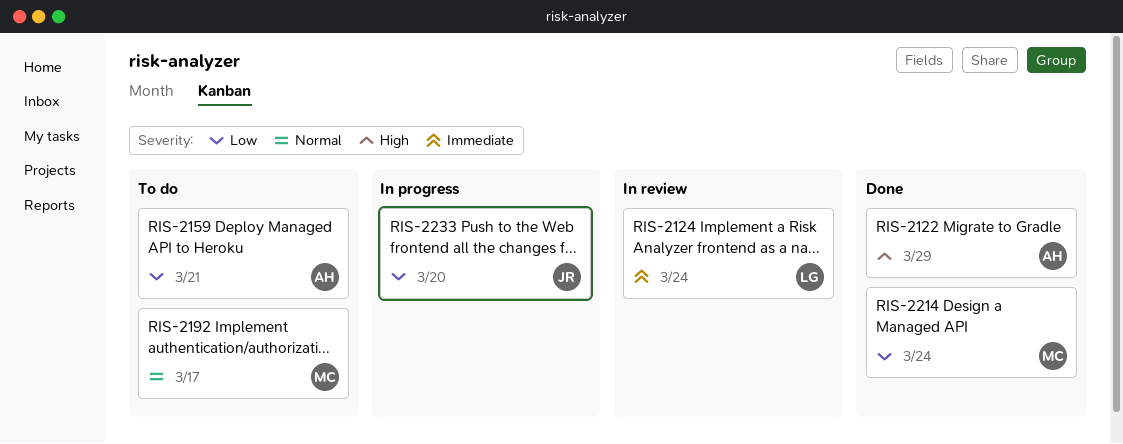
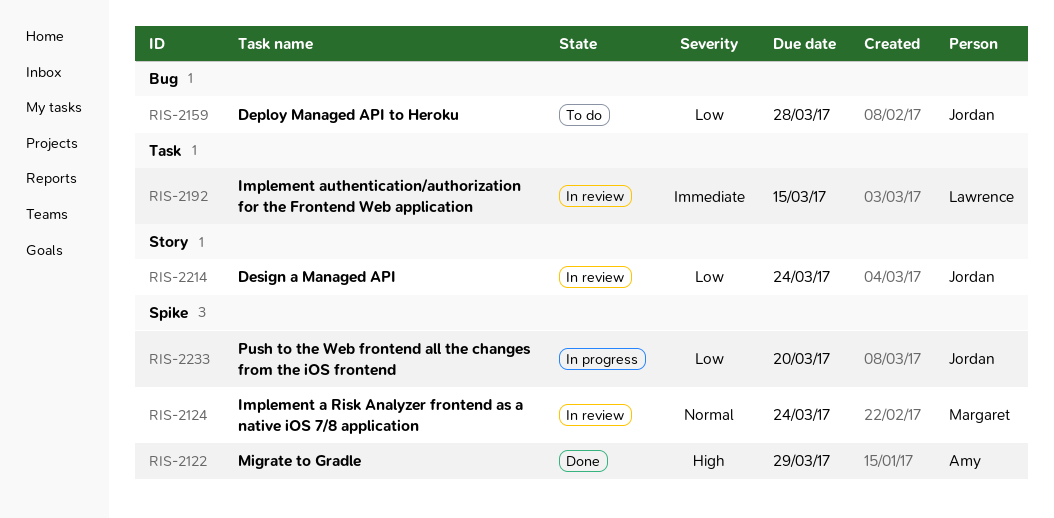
RIS-2124, owner: Lawrence -> Margaret
RIS-2124, priority: Immediate -> Normal
RIS-2159, owner: Amy -> Jordan
RIS-2159, due: Mar 21 -> Mar 28
RIS-2192, status: To do -> In review
RIS-2192, owner: Margaret -> Lawrence
RIS-2192, priority: Normal -> Immediate
RIS-2192, due: Mar 17 -> Mar 15
RIS-2214, status: Done -> In review
RIS-2214, owner: Margaret -> Jordan

